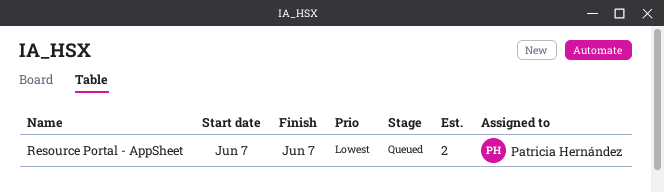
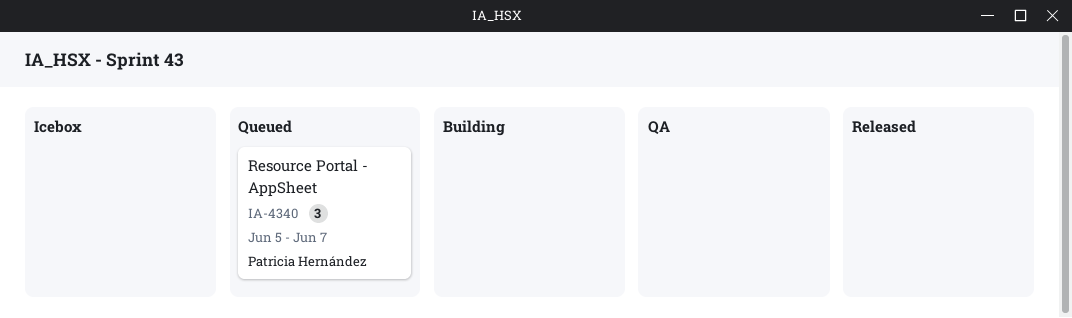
Resource Portal - AppSheet, estimate: 2 -> 3
Resource Portal - AppSheet, start: Jun 7 -> Jun 5

